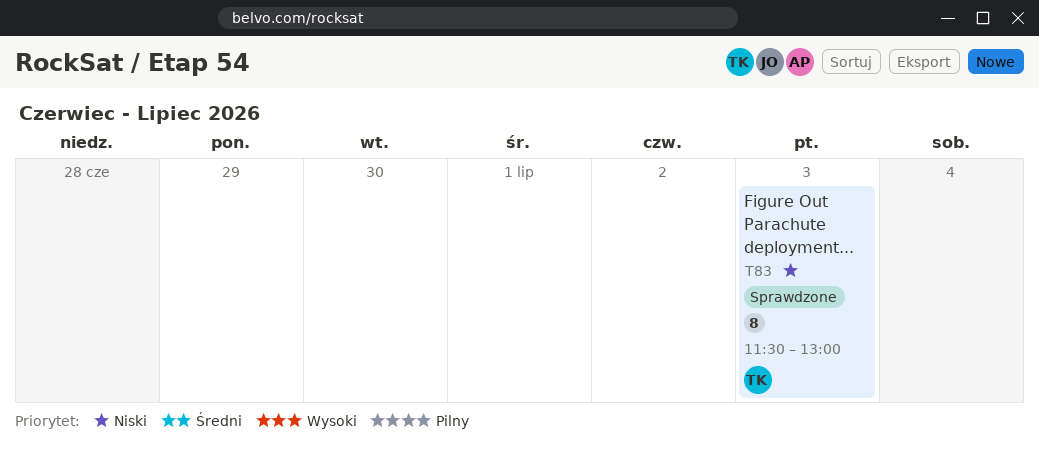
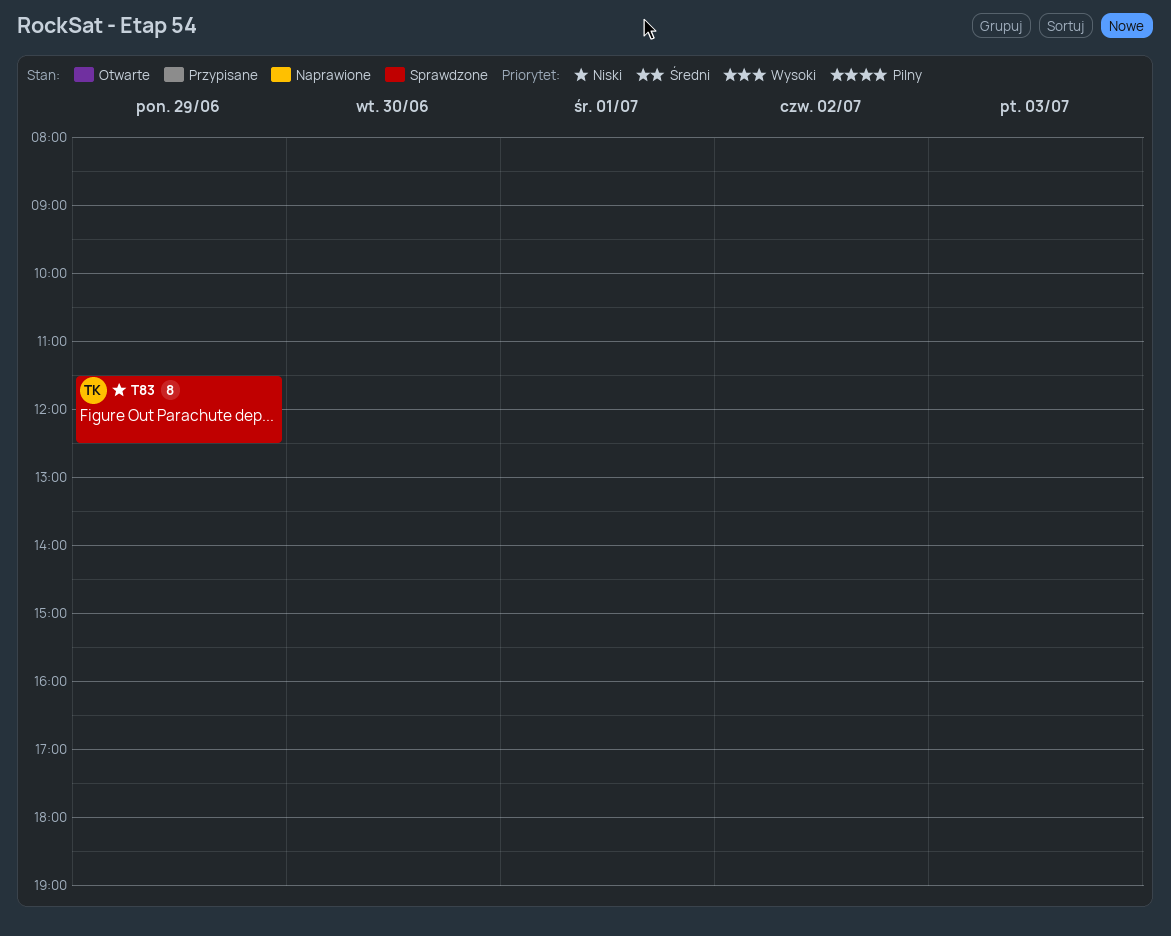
T83, day: Jul 3 -> Jun 29
T83, ends: 13:00 -> 12:30

